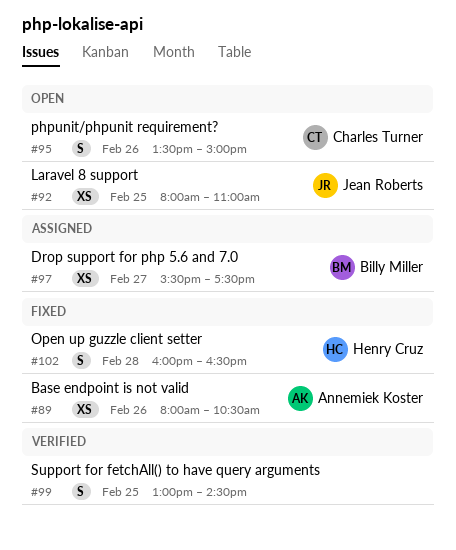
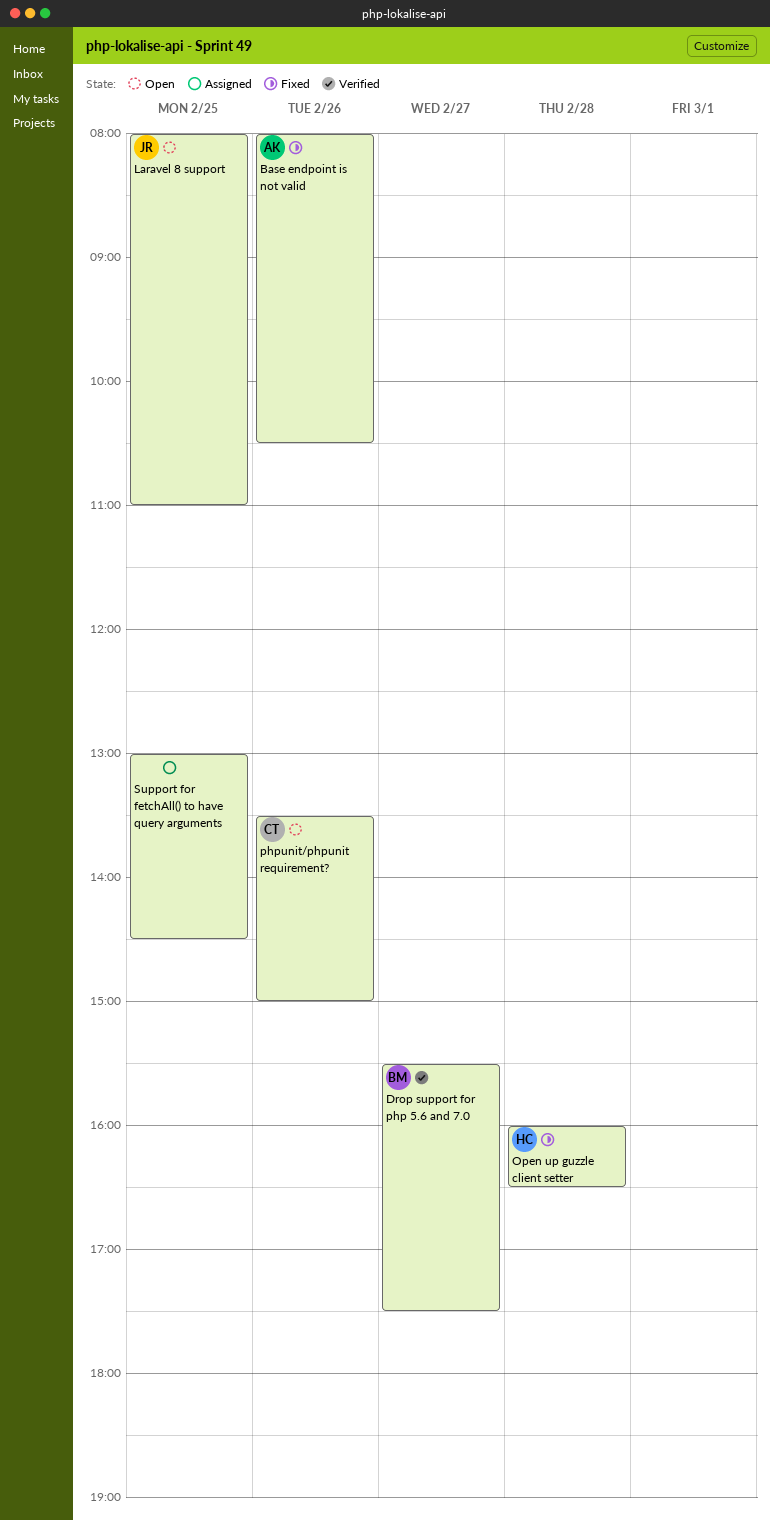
Drop support for php 5.6 and 7.0, status: Assigned -> Verified
Support for fetchAll() to have query arguments, status: Verified -> Assigned

